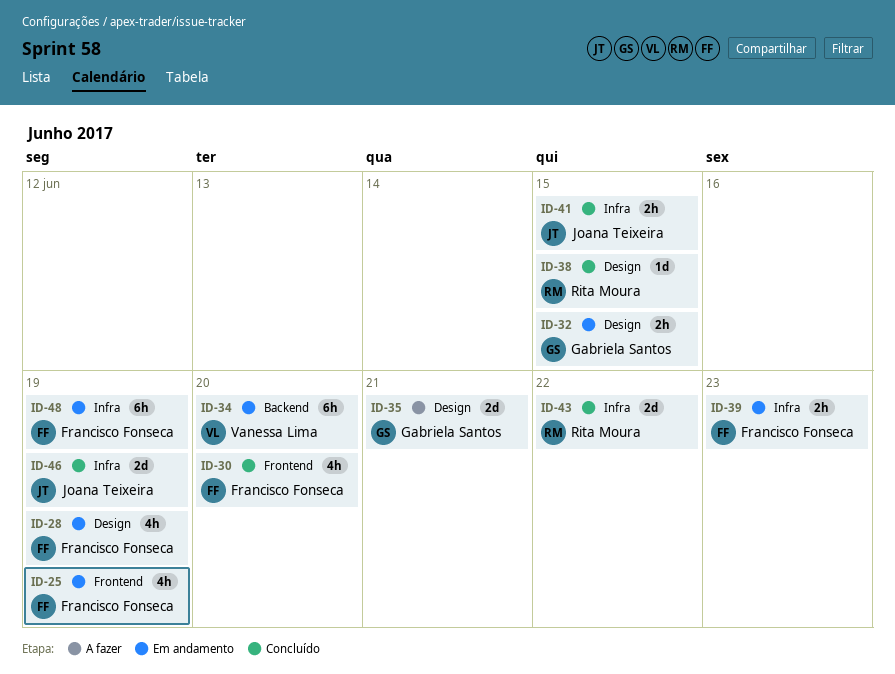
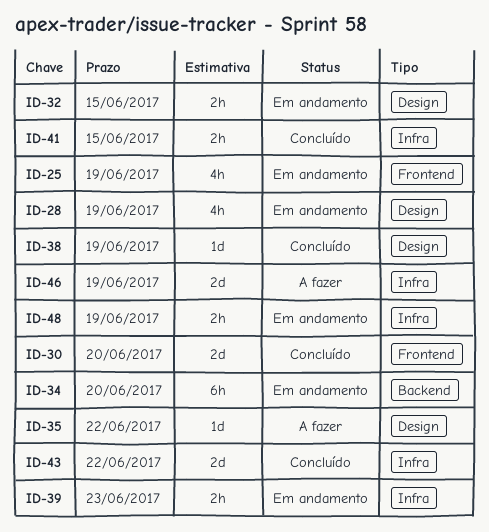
ID-30, estimate: 4h -> 2d
ID-35, estimate: 2d -> 1d
ID-35, due: Jun 21 -> Jun 22
ID-38, due: Jun 15 -> Jun 19
ID-46, status: Concluído -> A fazer
ID-48, estimate: 6h -> 2h

